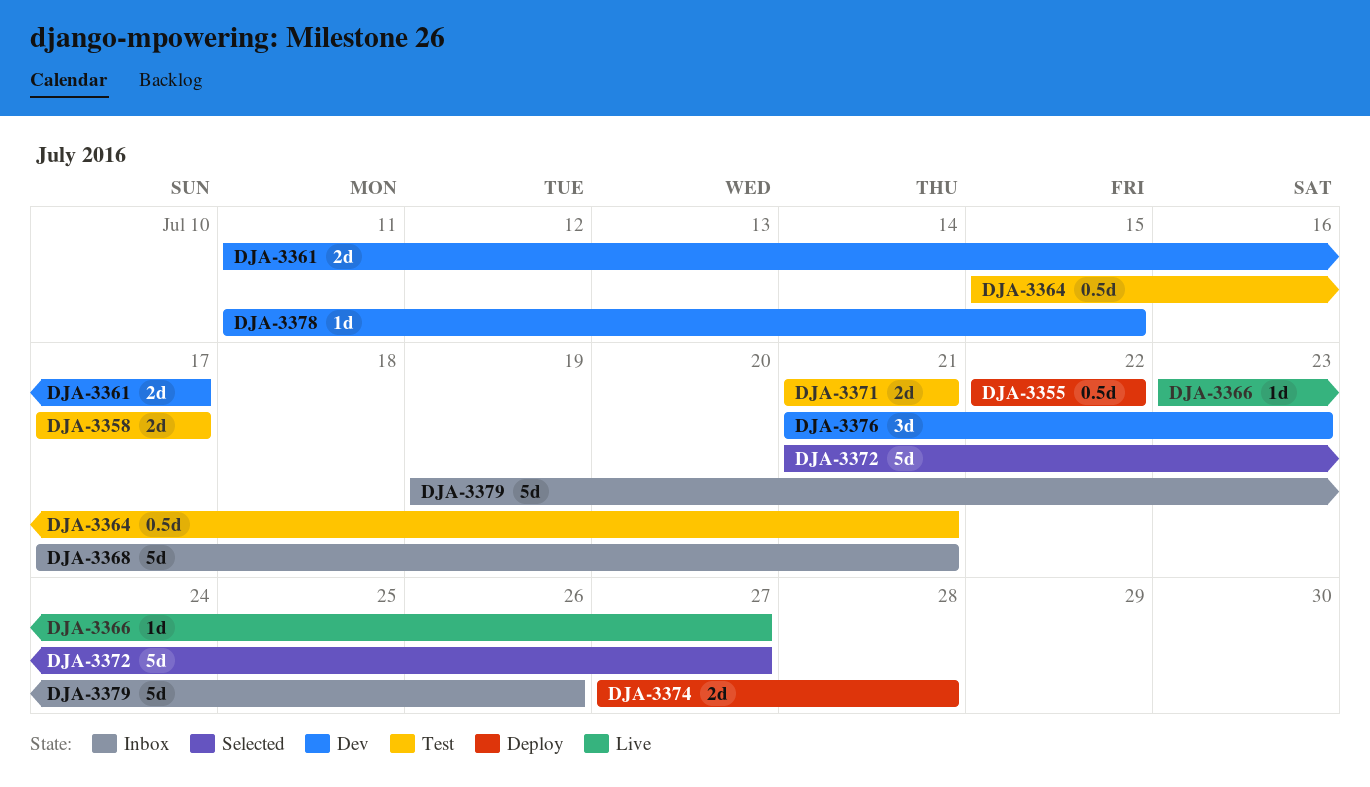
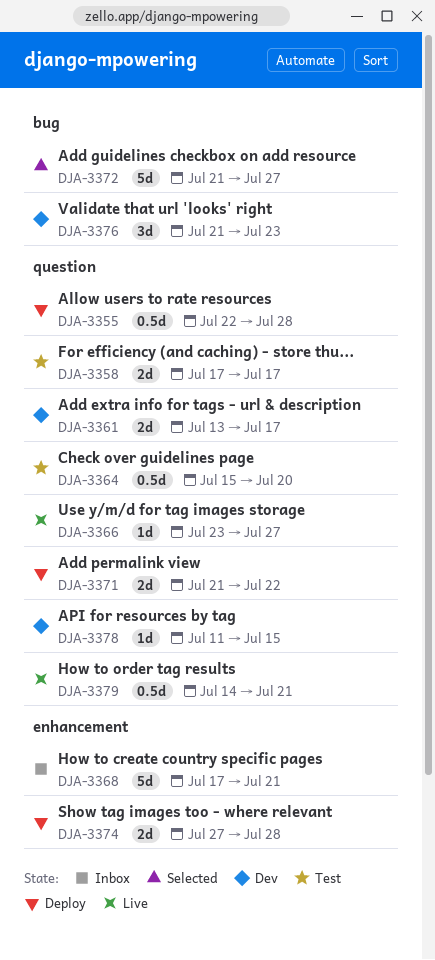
DJA-3355, due: Jul 22 -> Jul 28
DJA-3361, start: Jul 11 -> Jul 13
DJA-3364, due: Jul 21 -> Jul 20
DJA-3371, status: Test -> Deploy
DJA-3371, due: Jul 21 -> Jul 22
DJA-3379, status: Inbox -> Live
DJA-3379, estimate: 5d -> 0.5d
DJA-3379, start: Jul 19 -> Jul 14
DJA-3379, due: Jul 26 -> Jul 21

